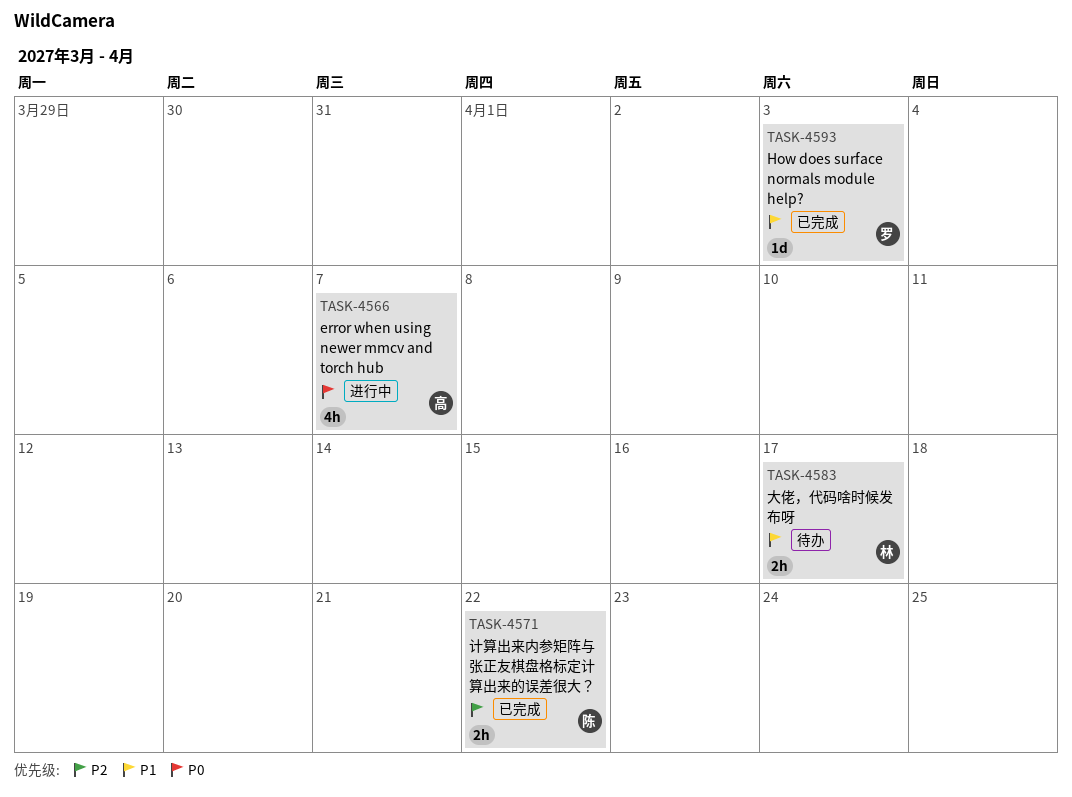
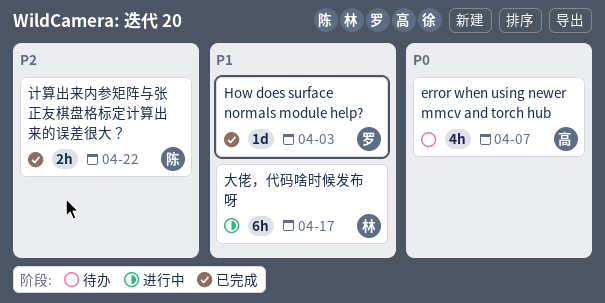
error when using newer mmcv and torch hub, status: 进行中 -> 待办
大佬，代码啥时候发布呀, status: 待办 -> 进行中
大佬，代码啥时候发布呀, estimate: 2h -> 6h

